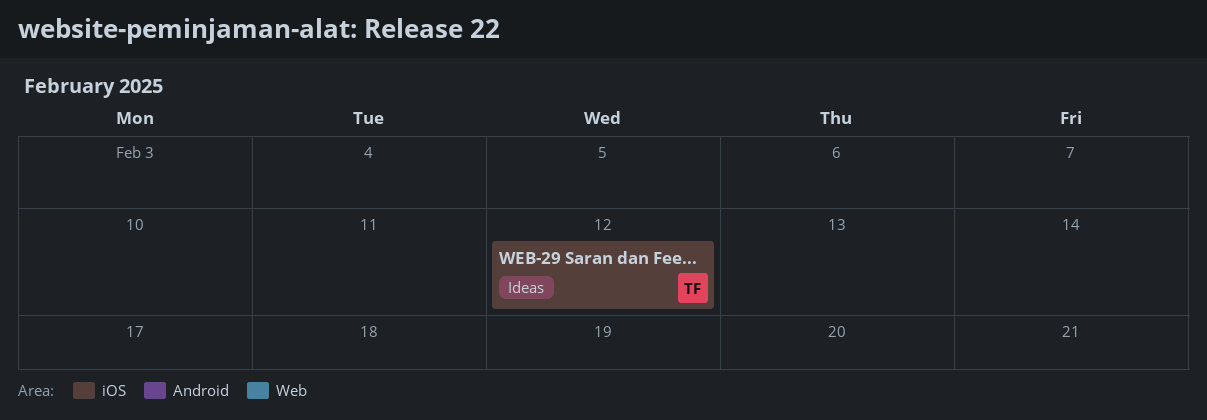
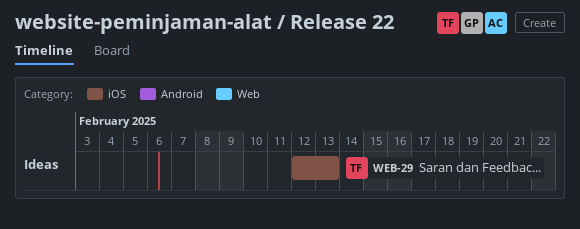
WEB-29, due: Feb 12 -> Feb 13

